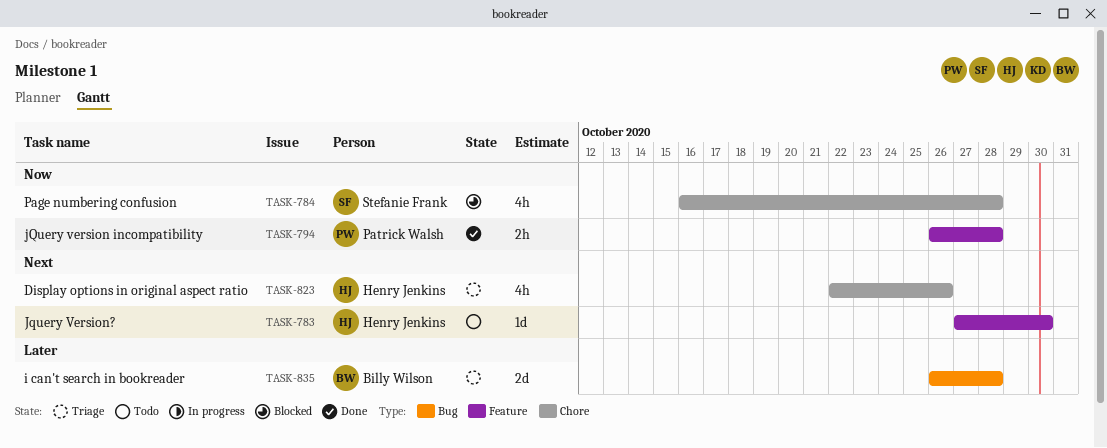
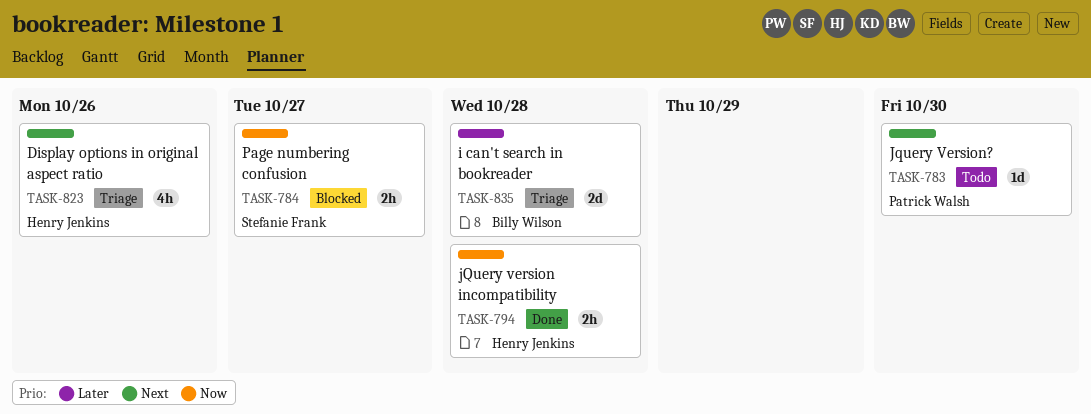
TASK-783, owner: Henry Jenkins -> Patrick Walsh
TASK-784, estimate: 4h -> 2h
TASK-784, due: Oct 28 -> Oct 27
TASK-794, owner: Patrick Walsh -> Henry Jenkins

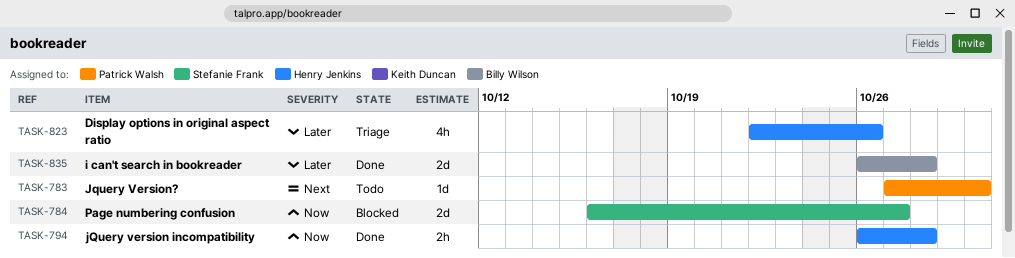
TASK-784, estimate: 2h -> 2d
TASK-823, priority: Next -> Later
TASK-835, status: Triage -> Done

